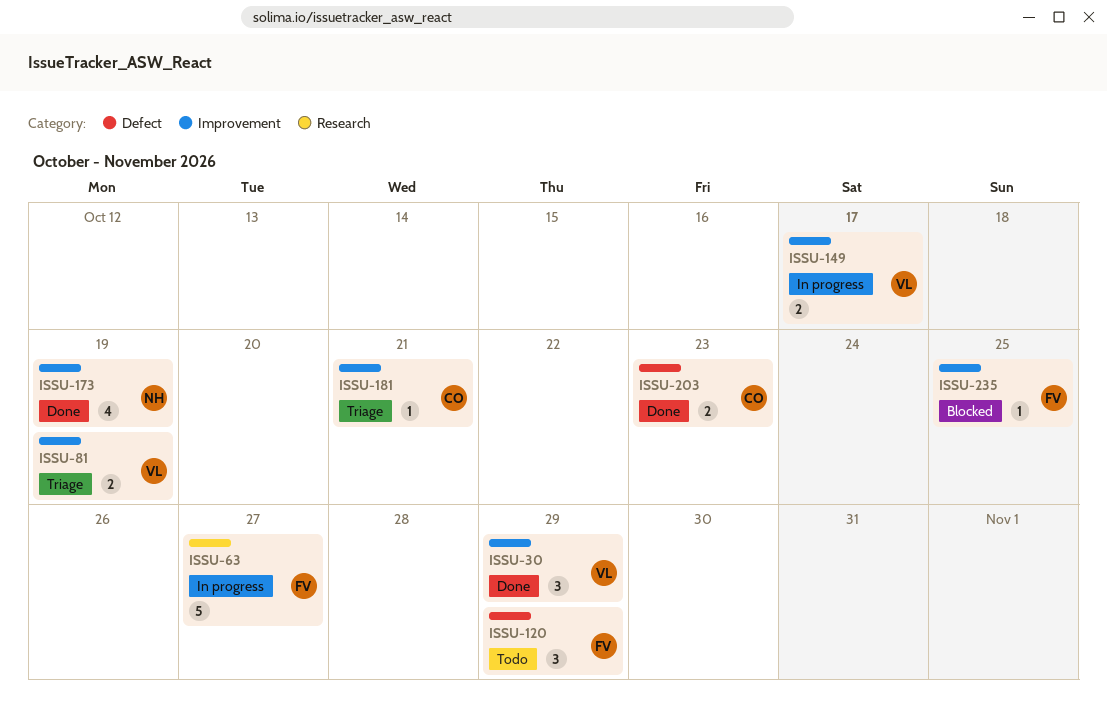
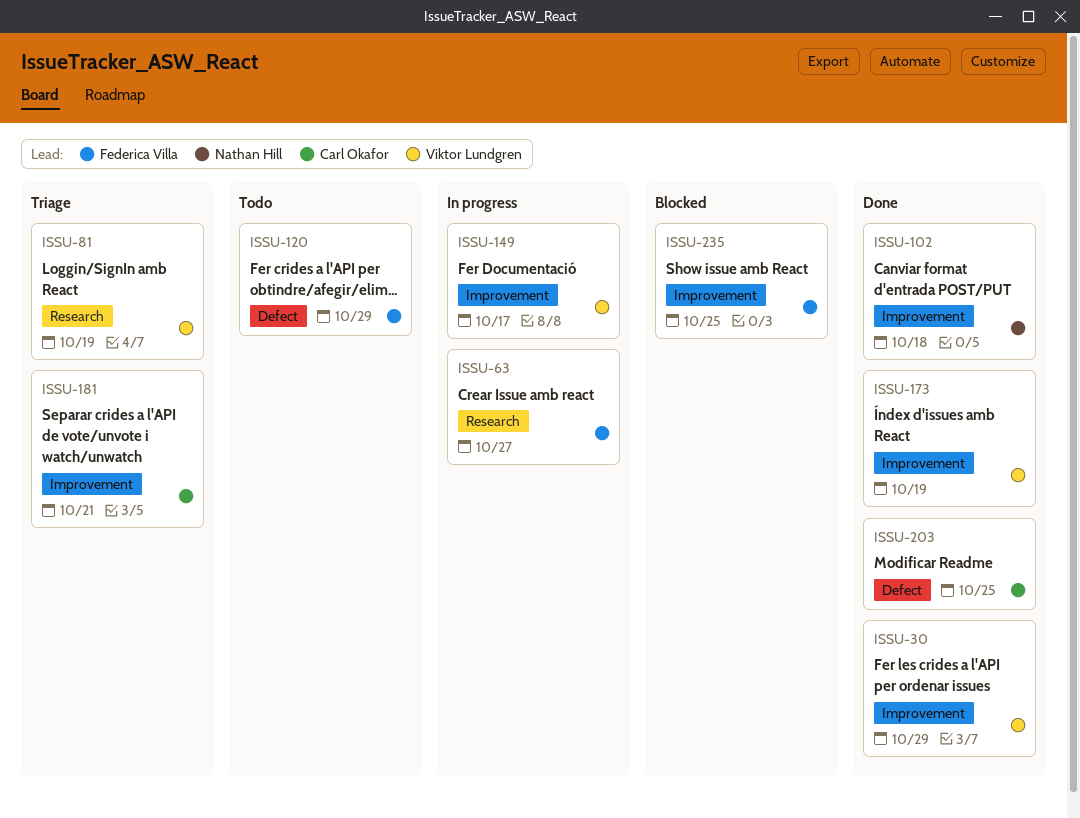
ISSU-81, label: Improvement -> Research
ISSU-102: none -> present
ISSU-173, owner: Nathan Hill -> Viktor Lundgren
ISSU-203, due: Oct 23 -> Oct 25

